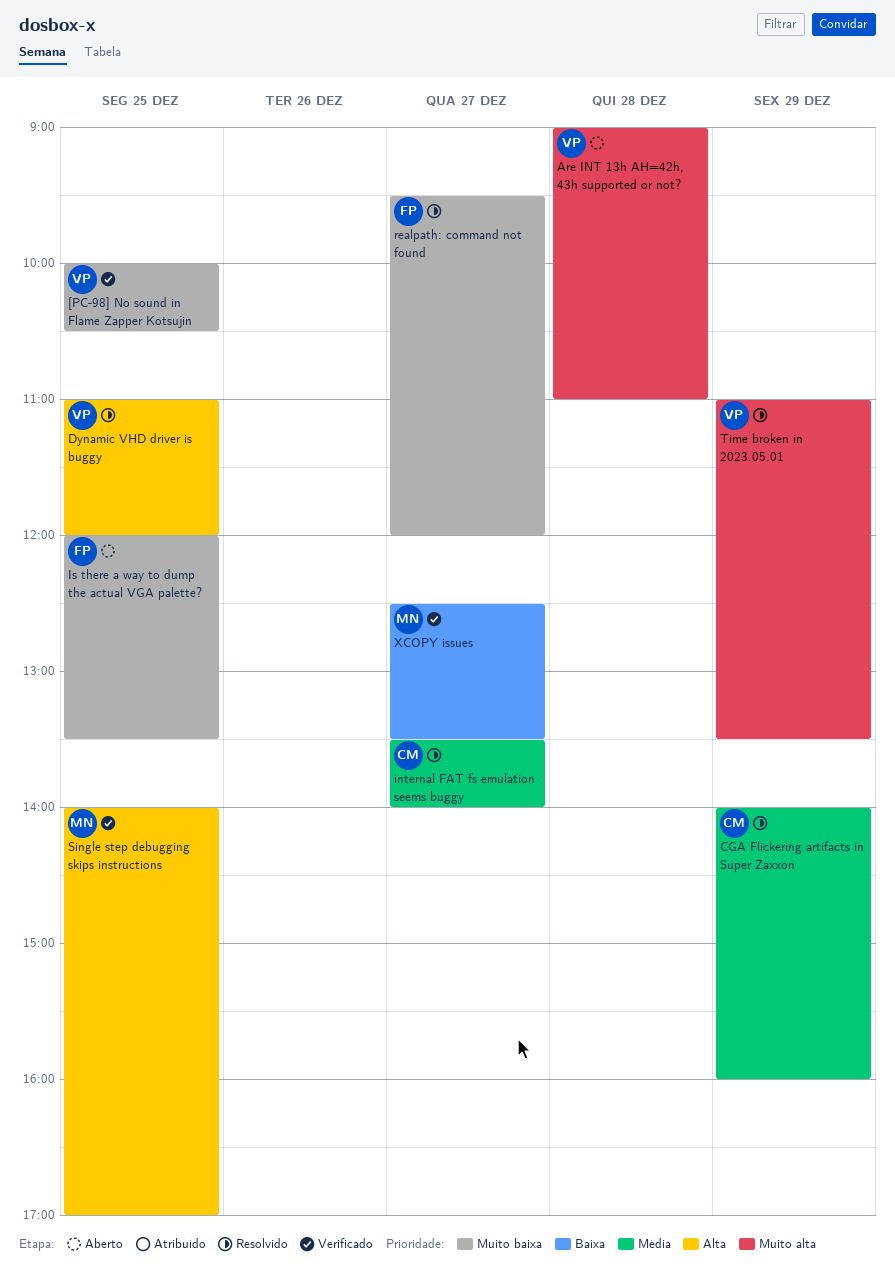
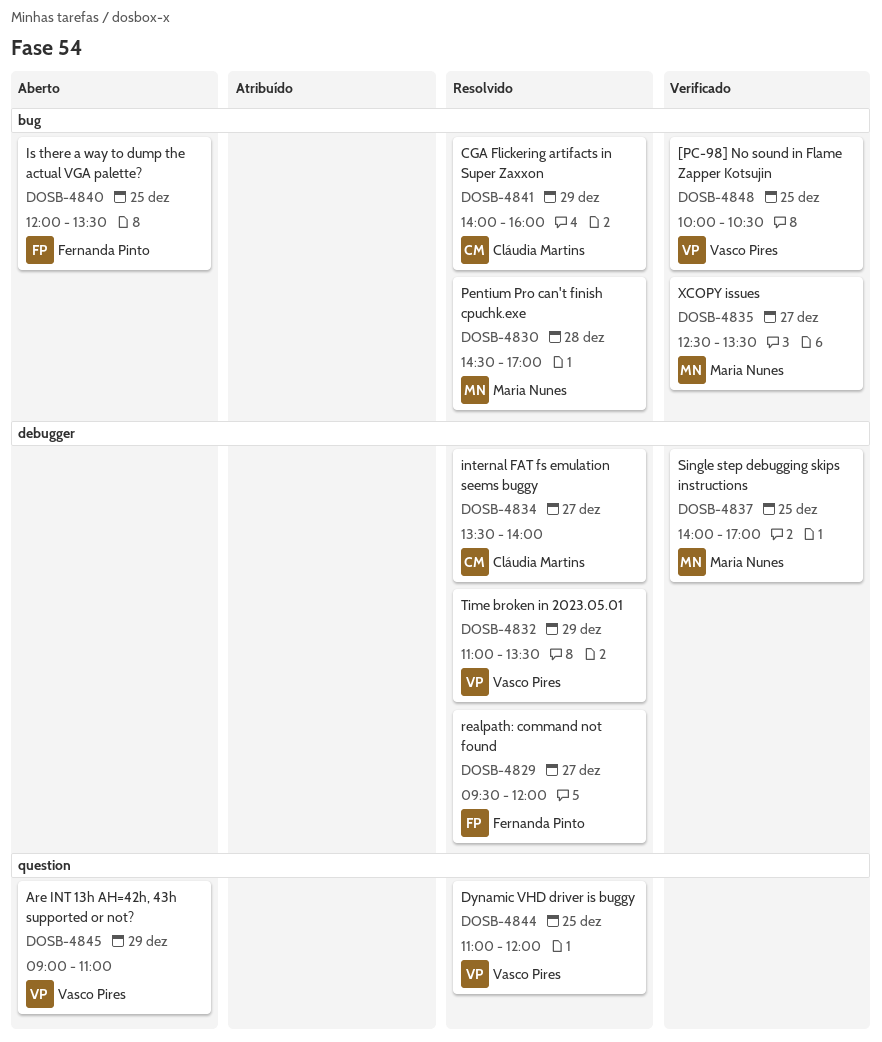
Are INT 13h AH=42h, 43h supported or not?, day: Dec 28 -> Dec 29
Pentium Pro can't finish cpuchk.exe: none -> present

